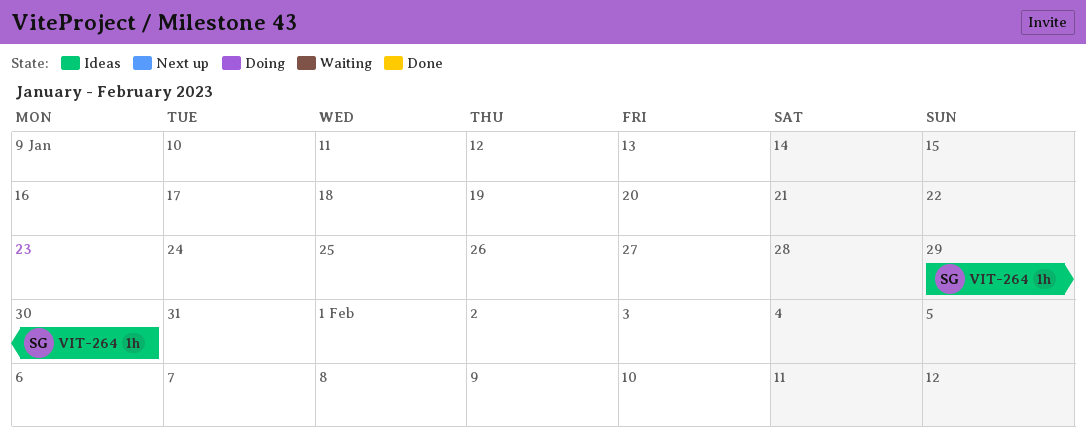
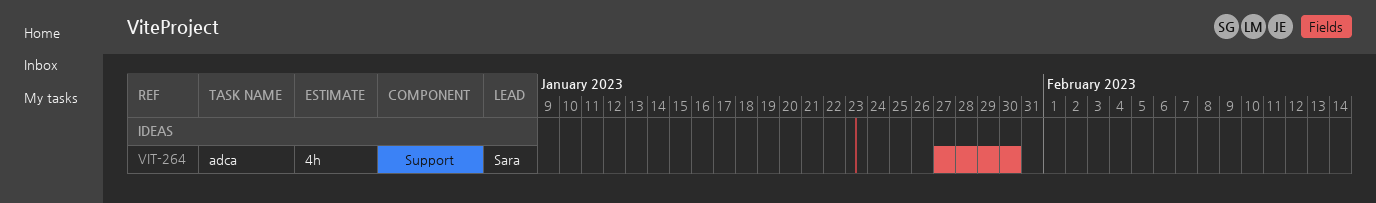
VIT-264, estimate: 1h -> 4h
VIT-264, start: Jan 29 -> Jan 27

